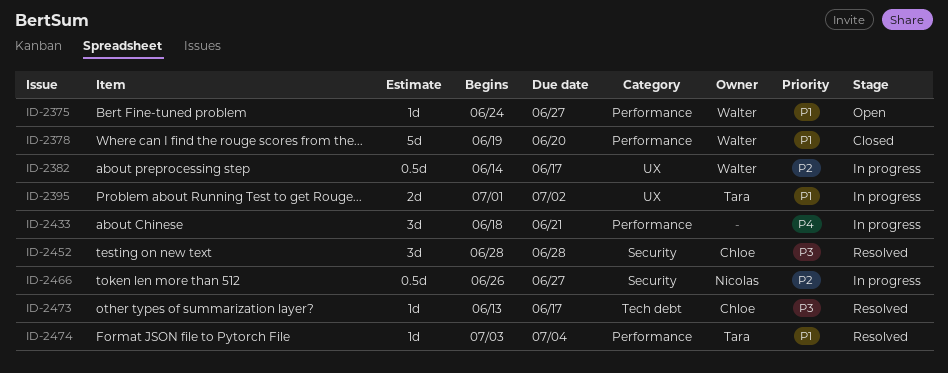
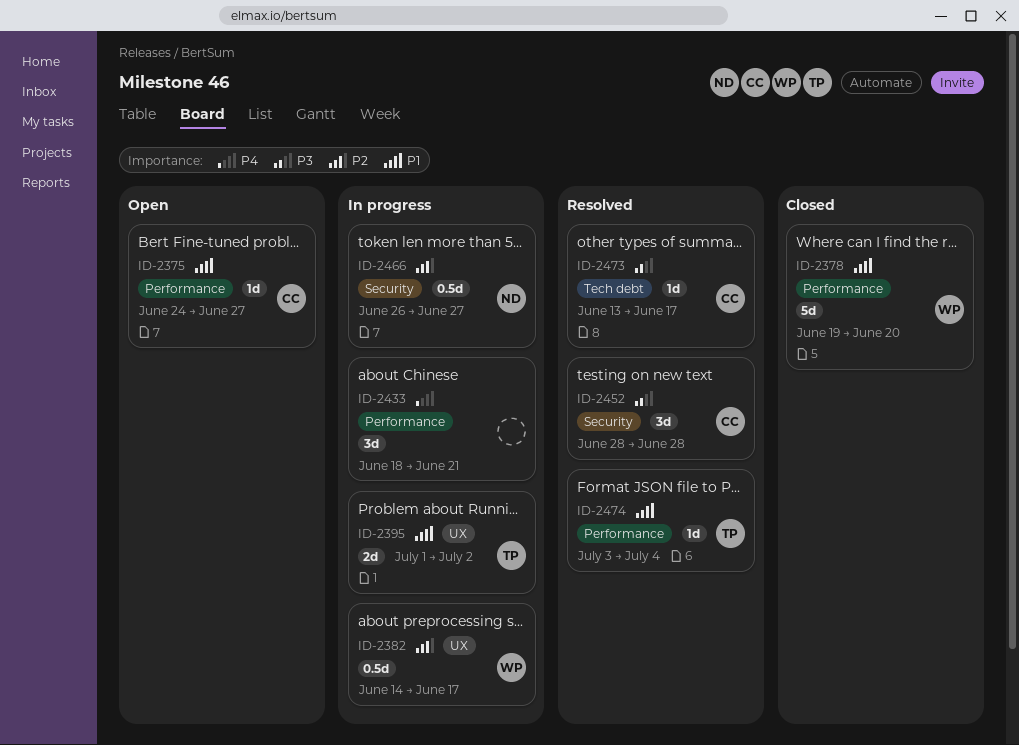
ID-2375, owner: Walter -> Chloe

